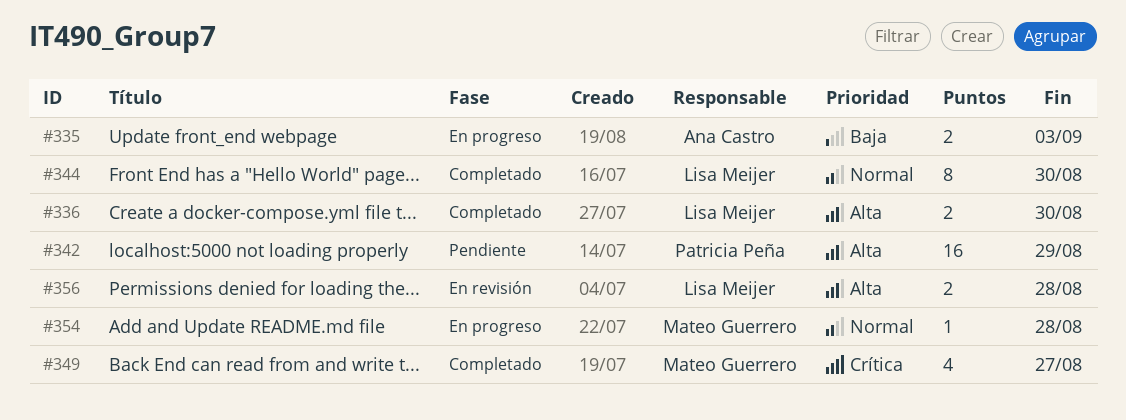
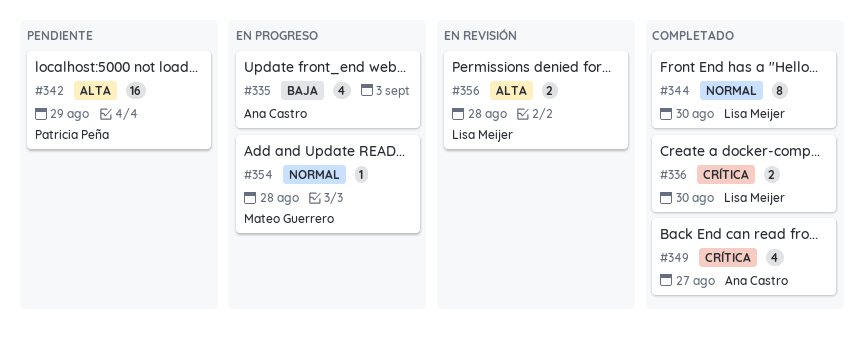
#335, estimate: 2 -> 4
#336, priority: Alta -> Crítica
#349, owner: Mateo Guerrero -> Ana Castro

